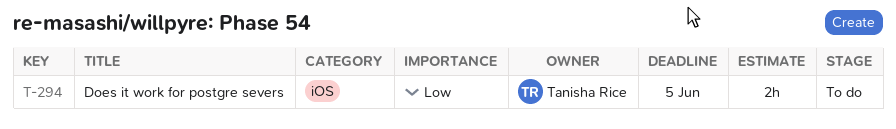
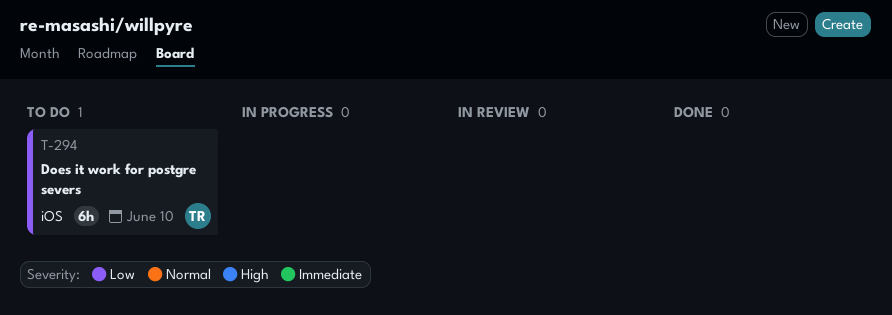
T-294, estimate: 2h -> 6h
T-294, due: Jun 5 -> Jun 10

